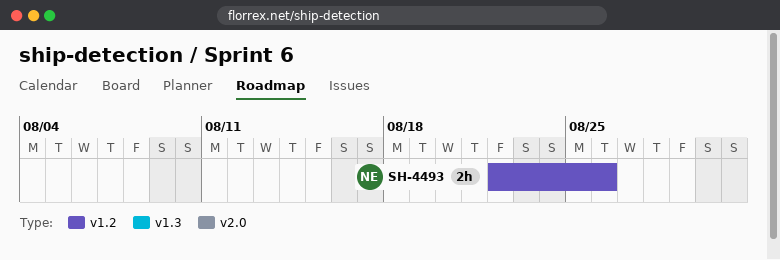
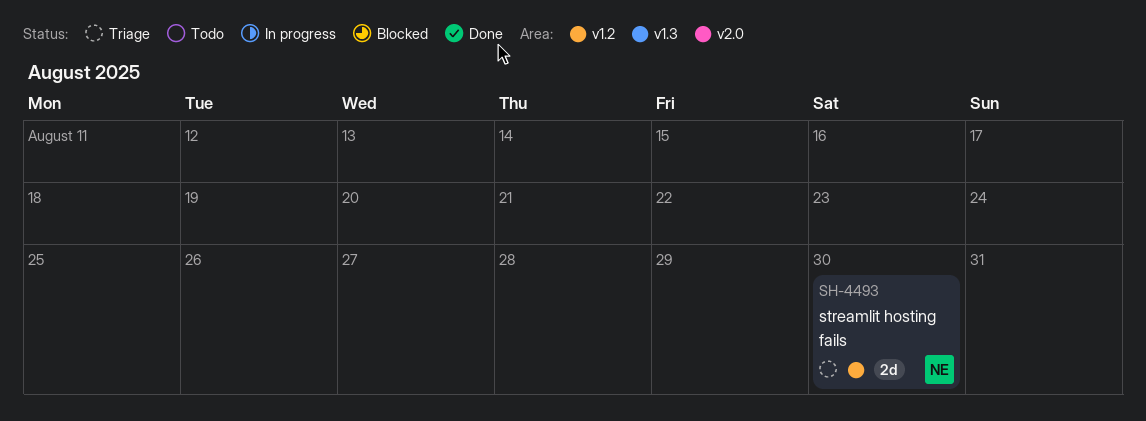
SH-4493, estimate: 2h -> 2d
SH-4493, due: Aug 26 -> Aug 30

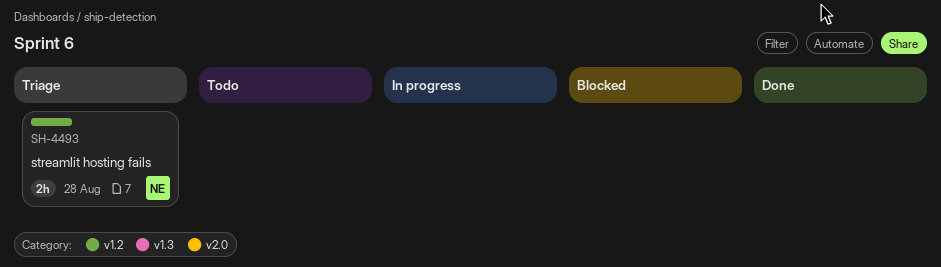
SH-4493, estimate: 2d -> 2h
SH-4493, due: Aug 30 -> Aug 28

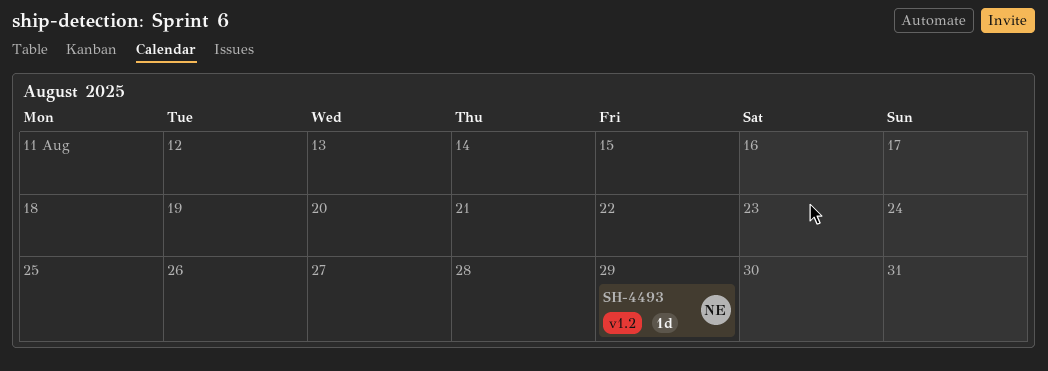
SH-4493, estimate: 2h -> 1d
SH-4493, due: Aug 28 -> Aug 29

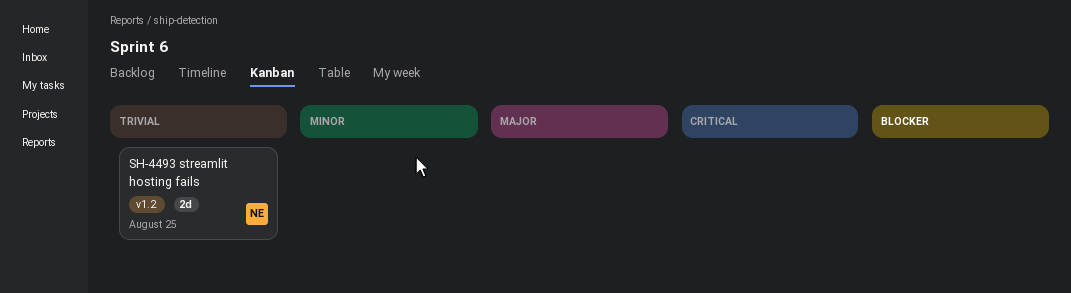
SH-4493, estimate: 1d -> 2d
SH-4493, due: Aug 29 -> Aug 25

